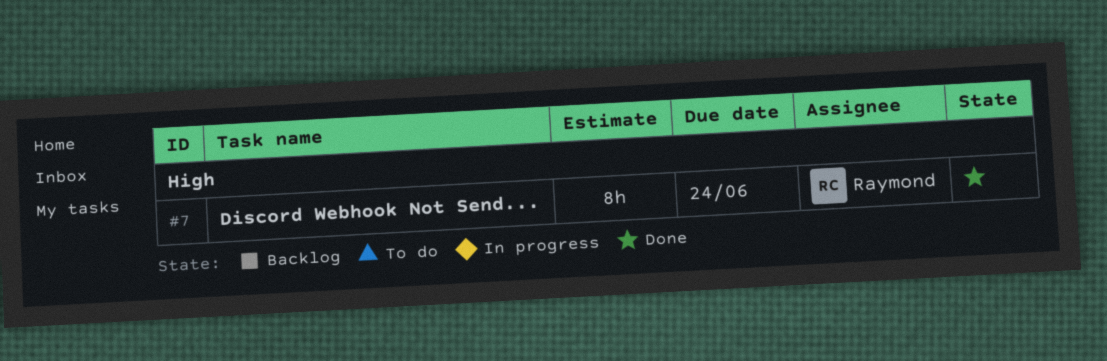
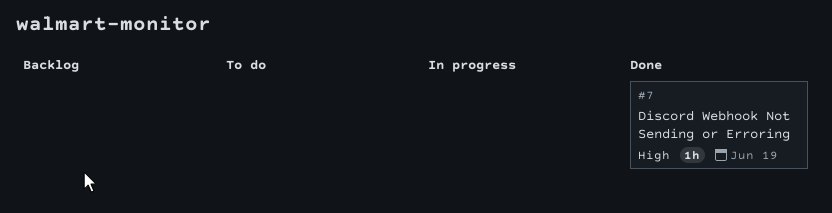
#7, estimate: 8h -> 1h
#7, due: Jun 24 -> Jun 19

